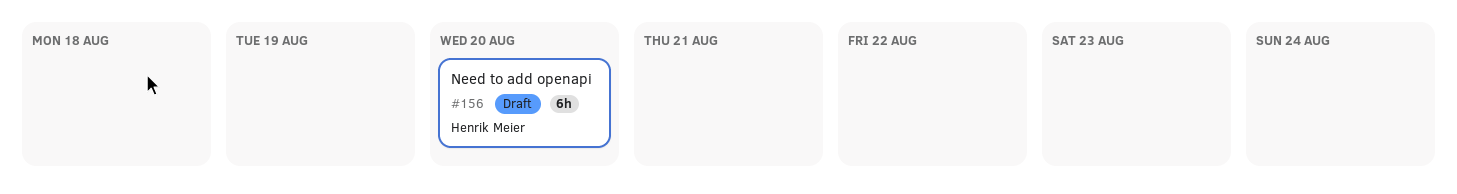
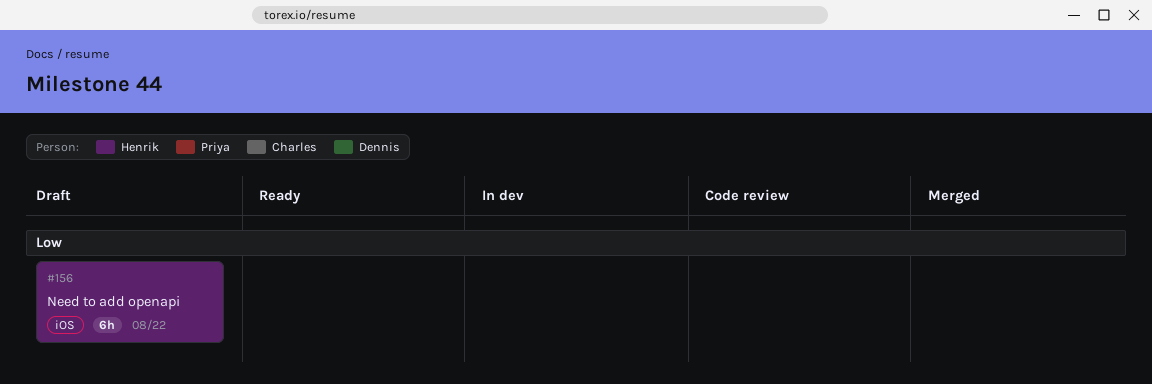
#156, due: Aug 20 -> Aug 22

